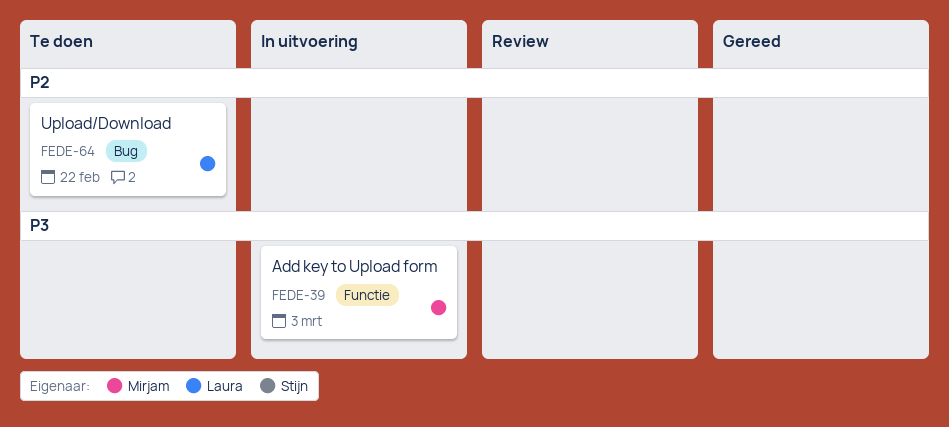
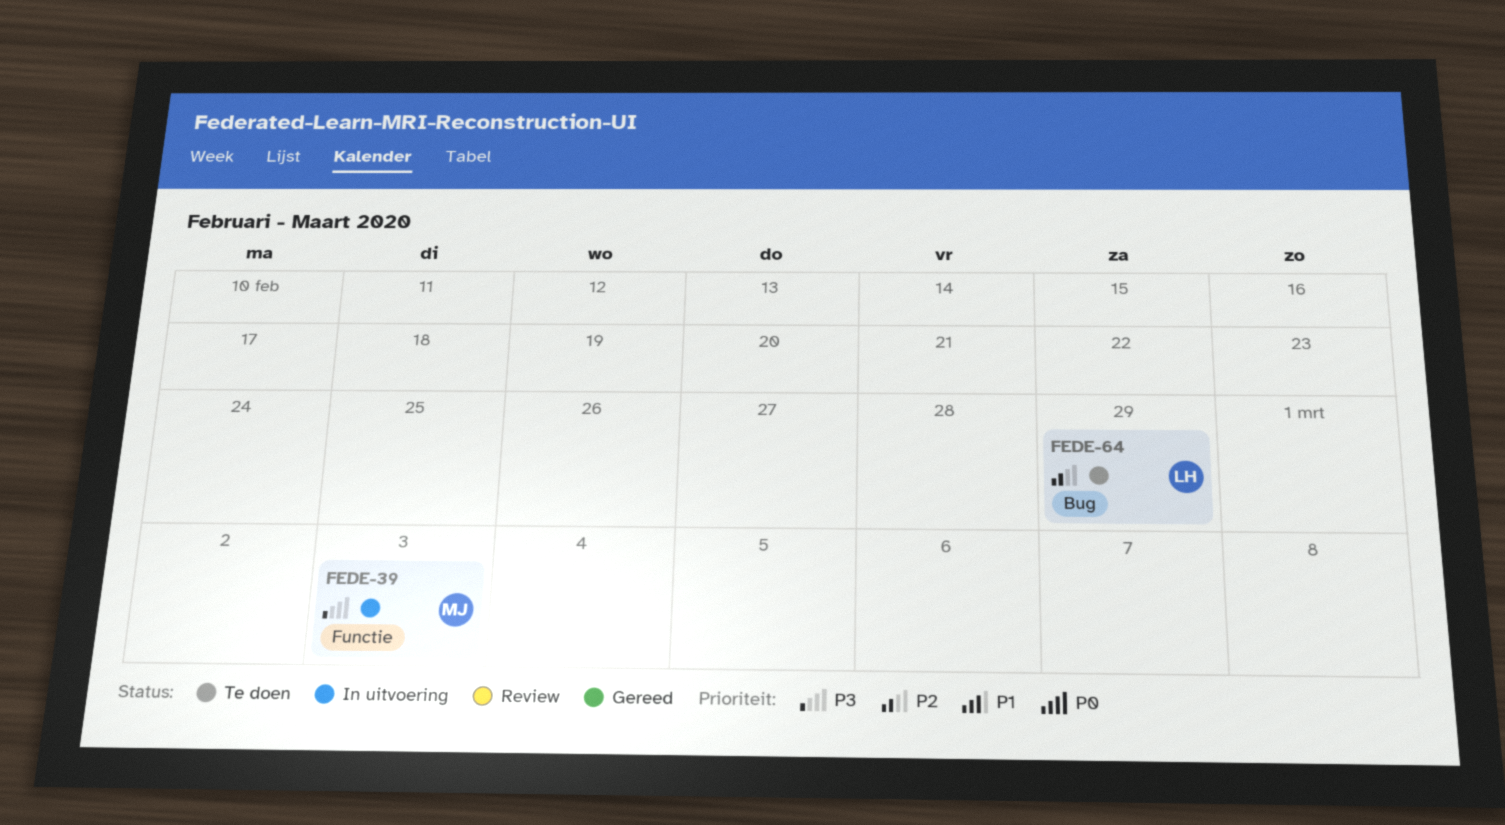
FEDE-64, due: Feb 22 -> Feb 29

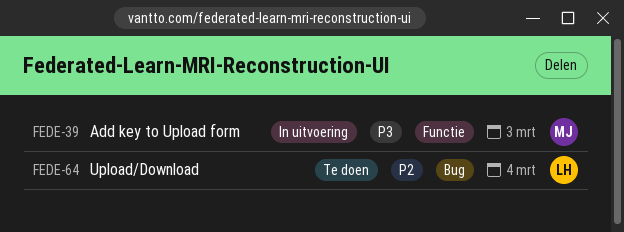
FEDE-64, due: Feb 29 -> Mar 4

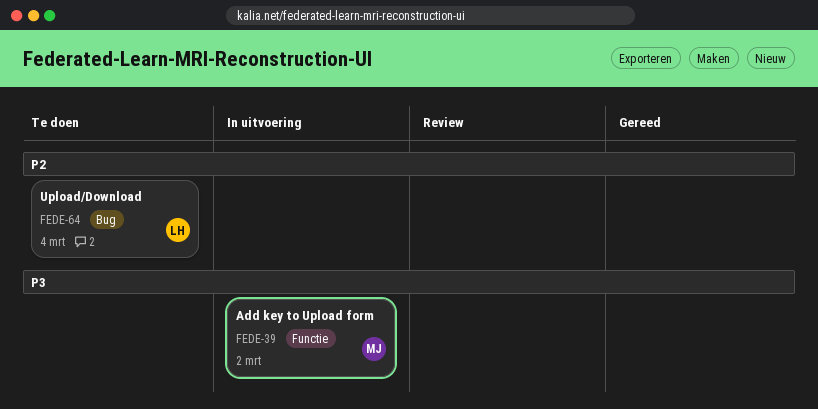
FEDE-39, due: Mar 3 -> Mar 2

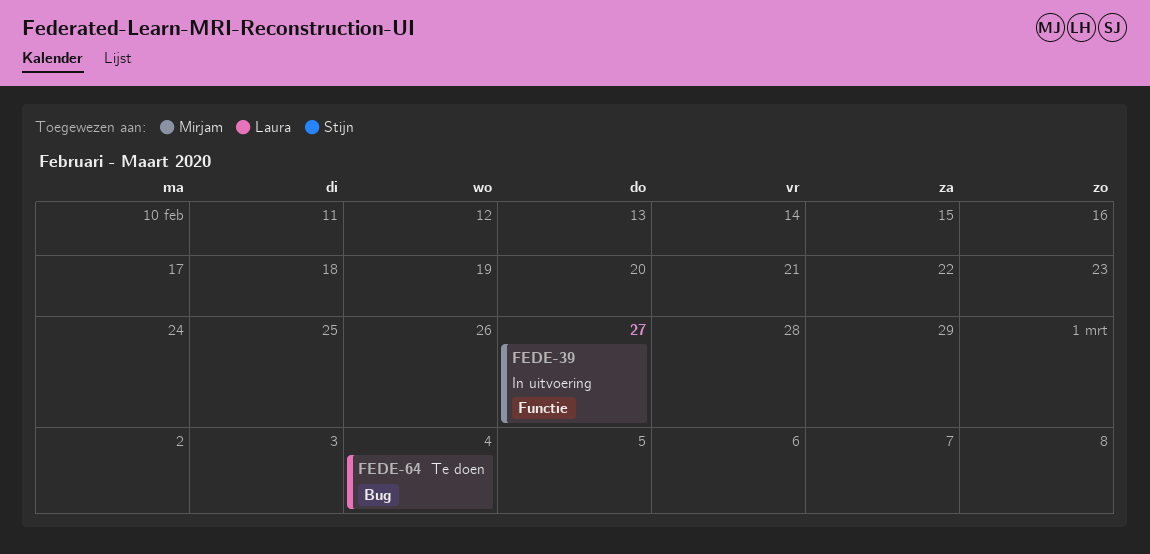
FEDE-39, due: Mar 2 -> Feb 27

